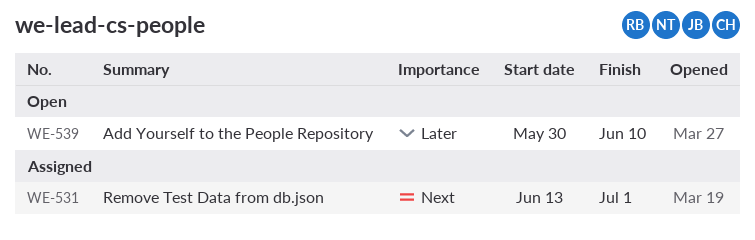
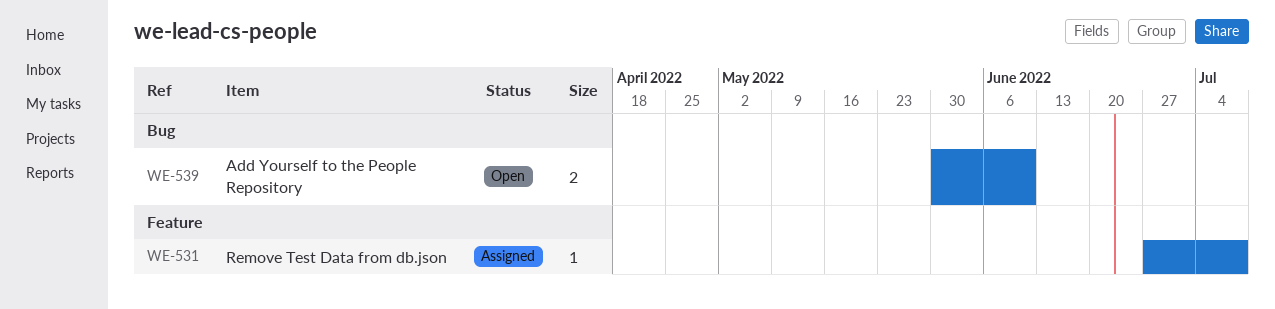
WE-531, start: Jun 13 -> Jun 27
WE-531, due: Jul 1 -> Jul 8

